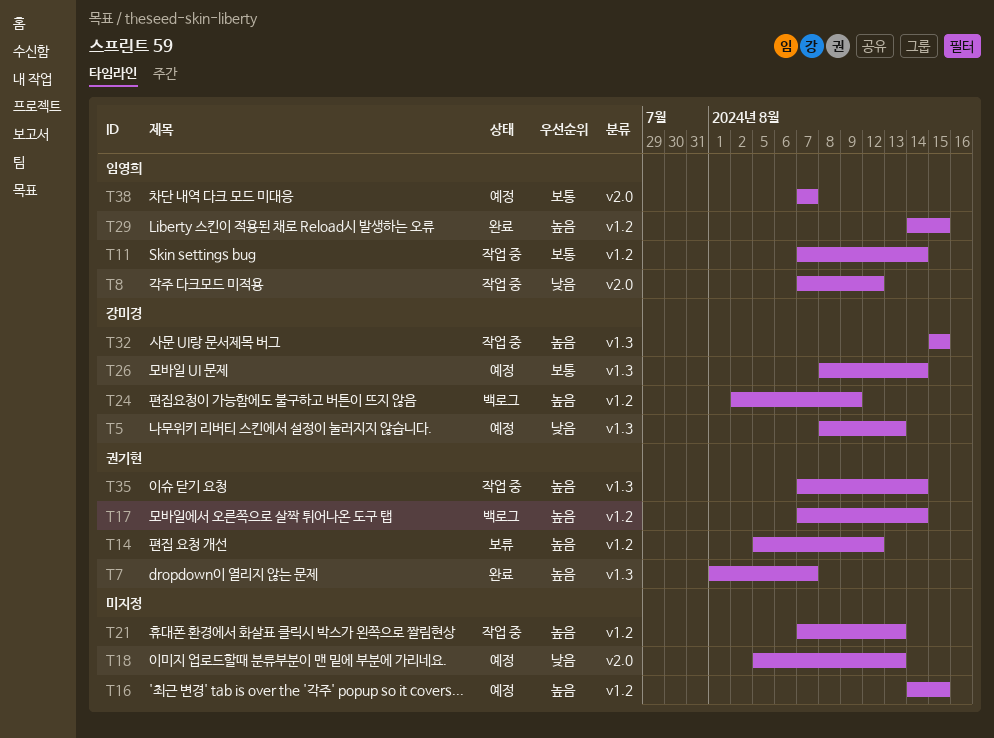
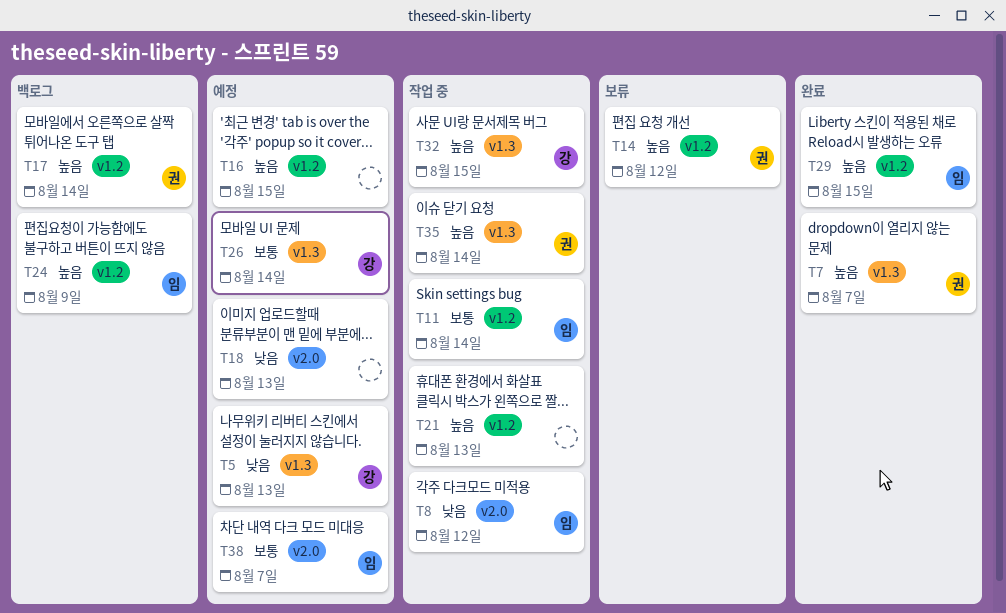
T24, owner: 강미경 -> 임영희

